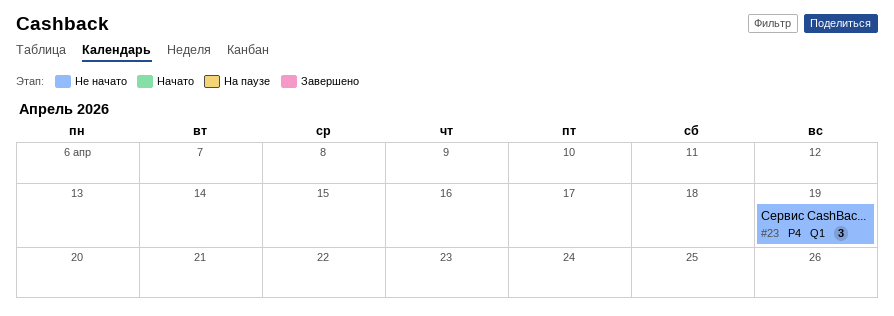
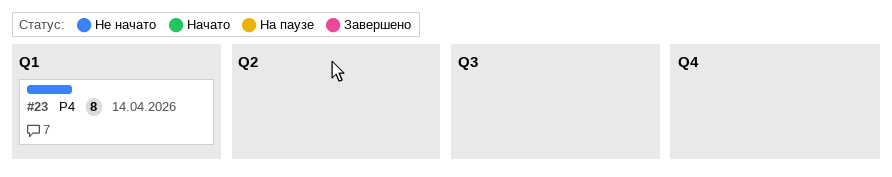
#23, estimate: 3 -> 8
#23, due: Apr 19 -> Apr 14

